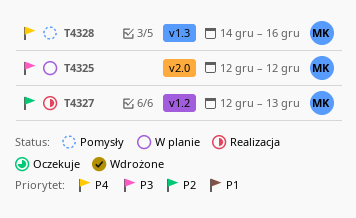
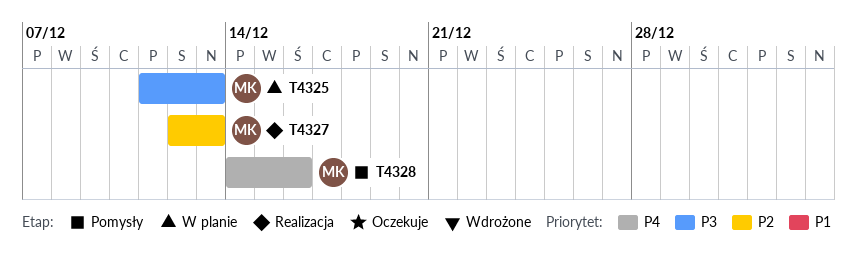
T4325, start: Dec 12 -> Dec 11
T4325, due: Dec 12 -> Dec 13

